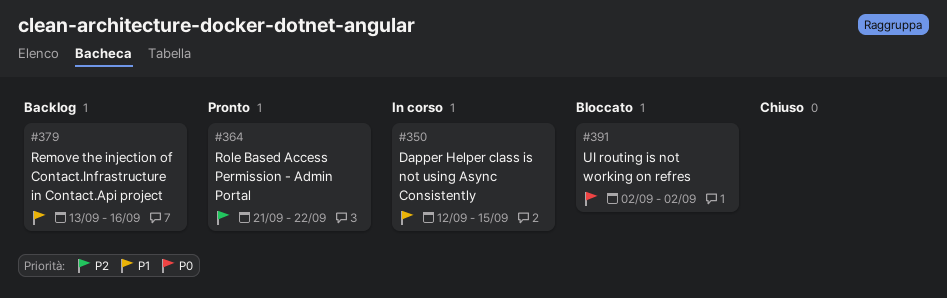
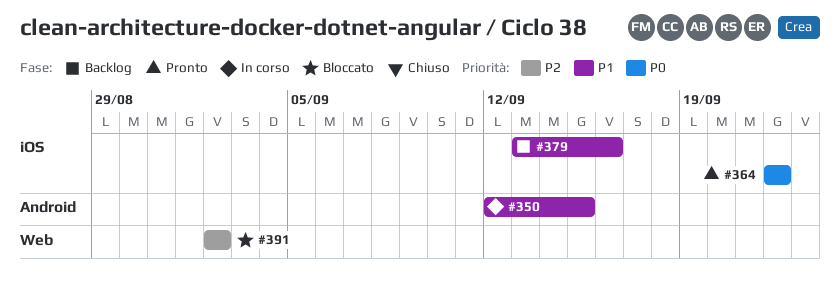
#364, priority: P2 -> P0
#364, start: Sep 21 -> Sep 22
#391, priority: P0 -> P2

